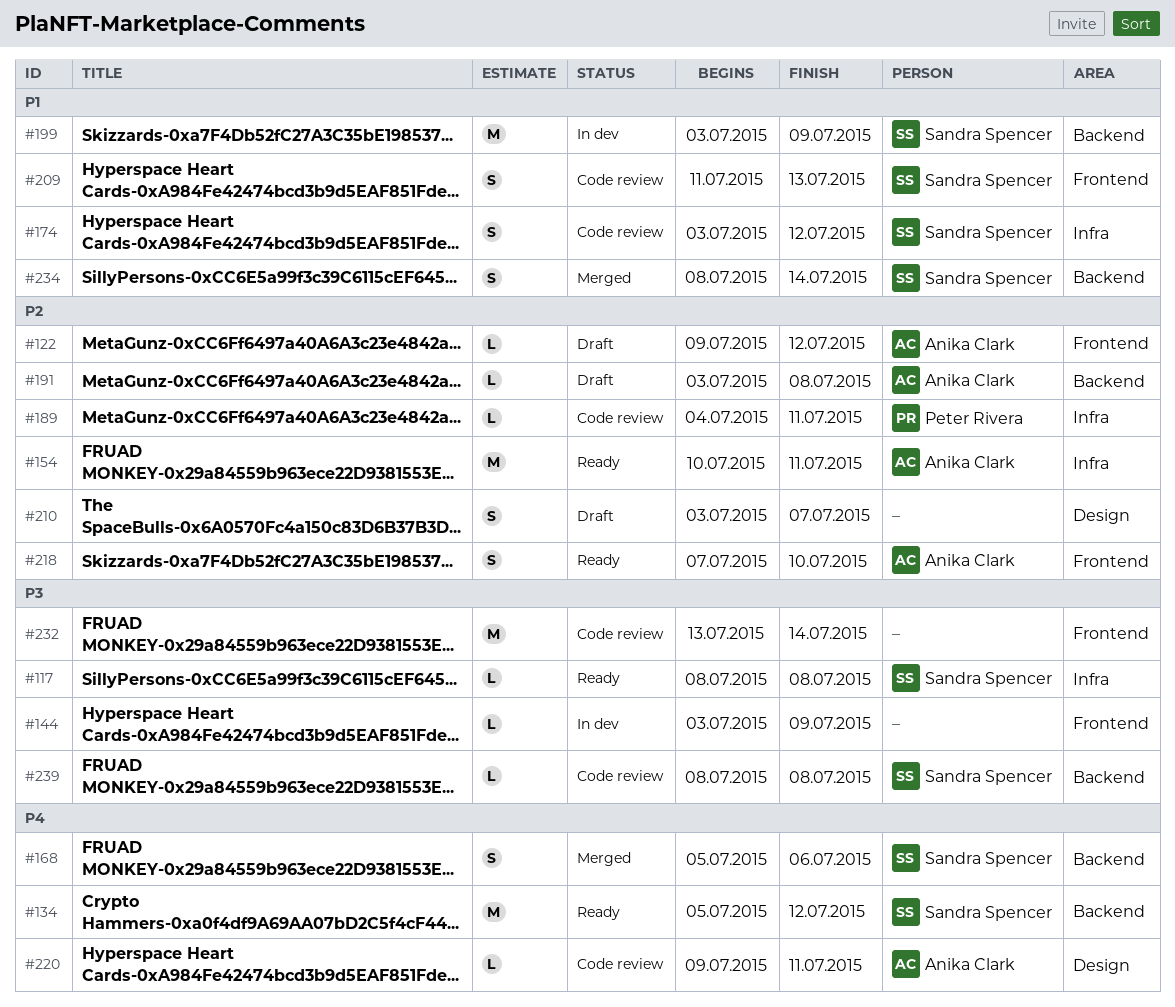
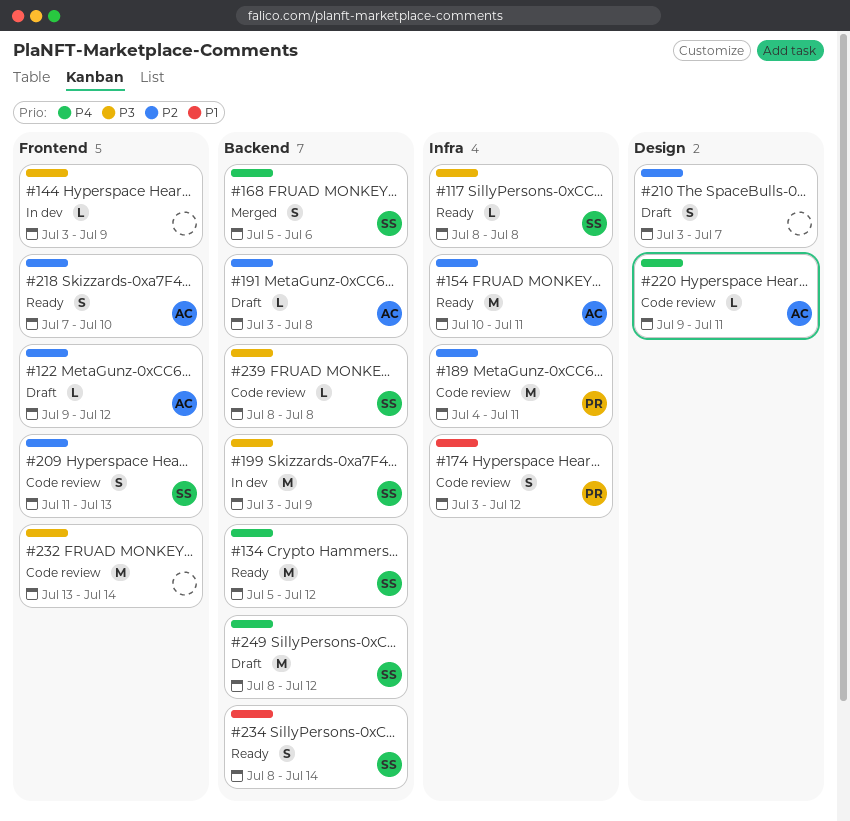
#174, owner: Sandra Spencer -> Peter Rivera
#189, estimate: L -> M
#199, priority: P1 -> P3
#209, priority: P1 -> P2
#234, status: Merged -> Ready
#249: none -> present

